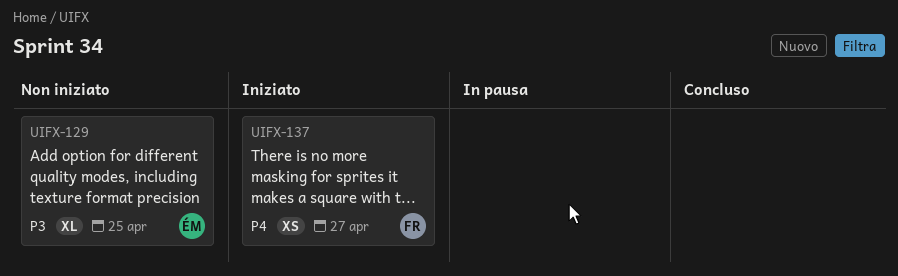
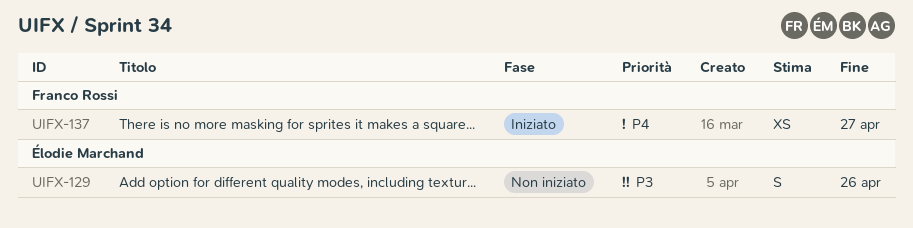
UIFX-129, estimate: XL -> S
UIFX-129, due: Apr 25 -> Apr 26

